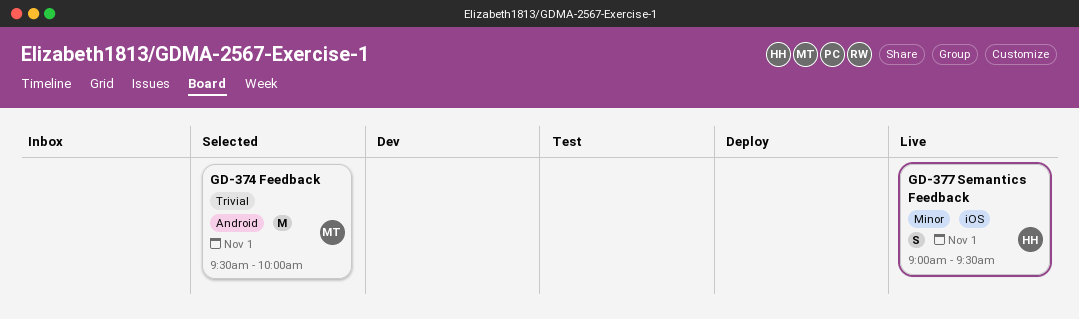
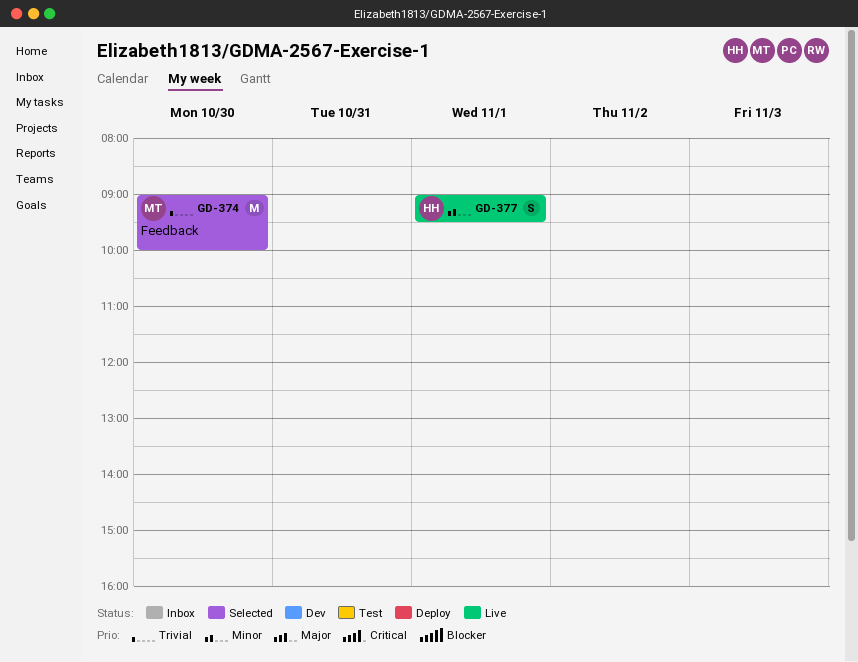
GD-374, day: Nov 1 -> Oct 30
GD-374, begins: 09:30 -> 09:00

